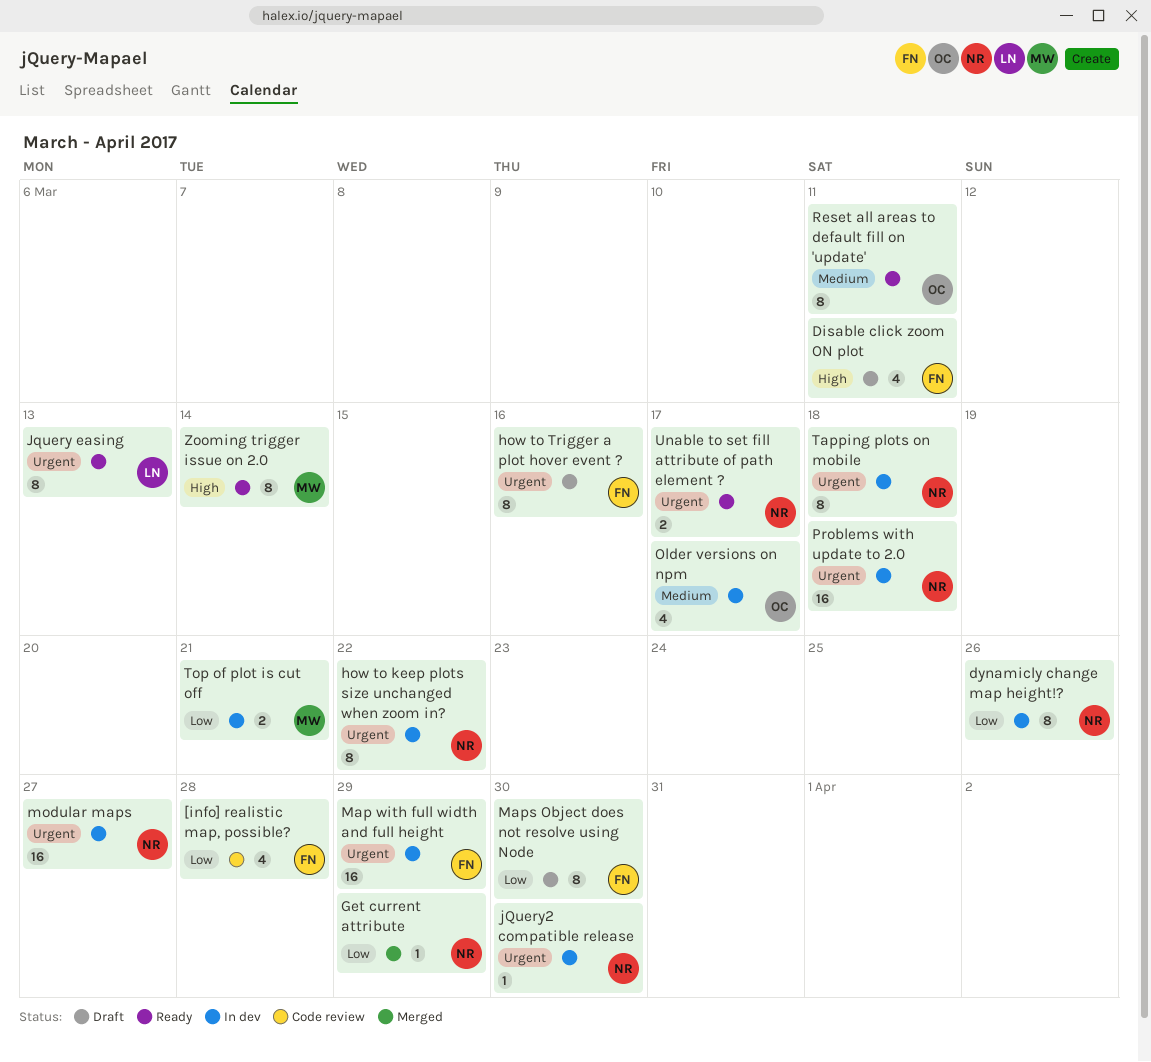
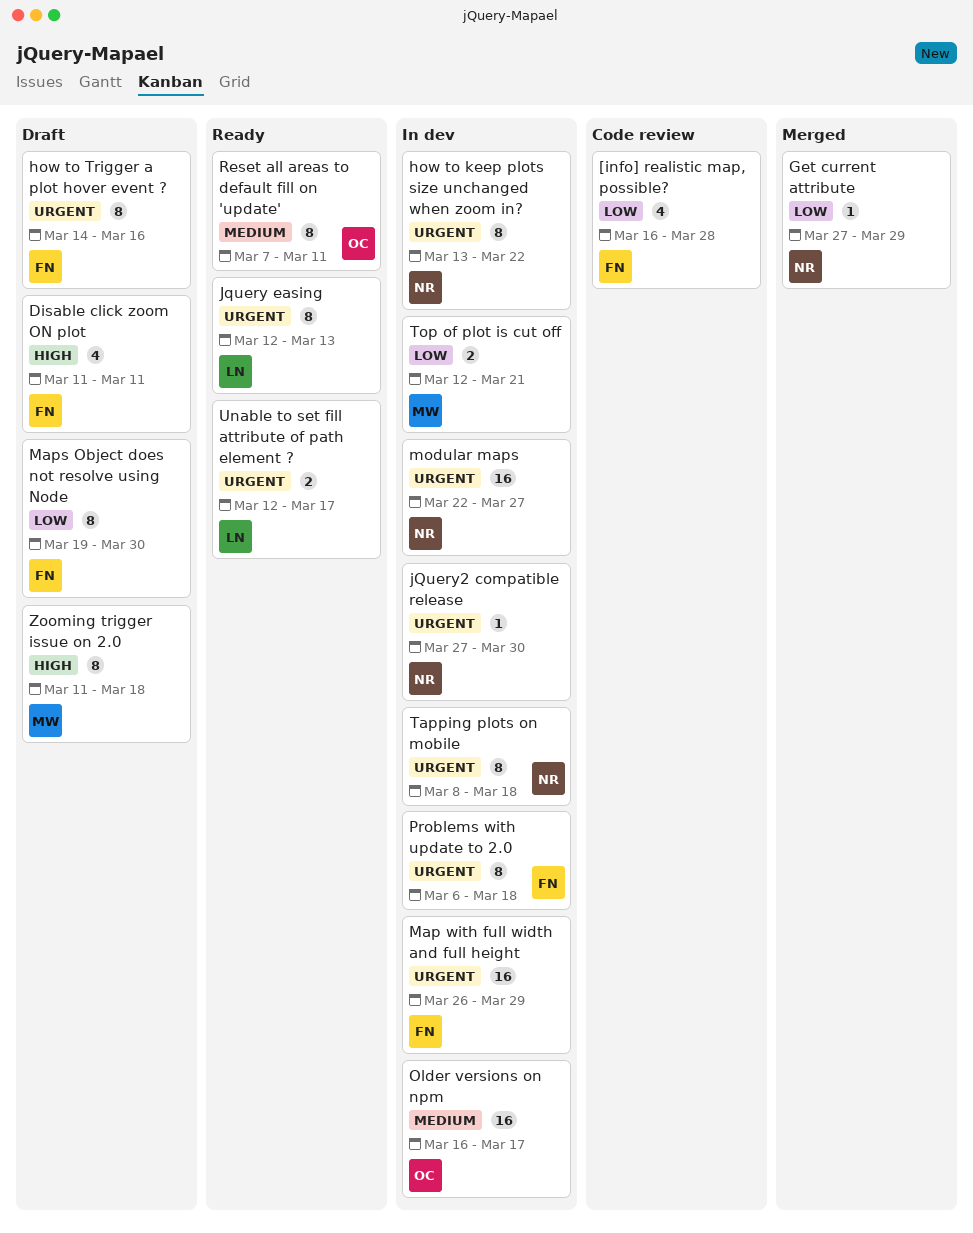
dynamicly change map height!?: present -> none
Older versions on npm, estimate: 4 -> 16
Problems with update to 2.0, owner: NR -> FN
Problems with update to 2.0, estimate: 16 -> 8
Unable to set fill attribute of path element ?, owner: NR -> LN
Zooming trigger issue on 2.0, status: Ready -> Draft
Zooming trigger issue on 2.0, due: Mar 14 -> Mar 18

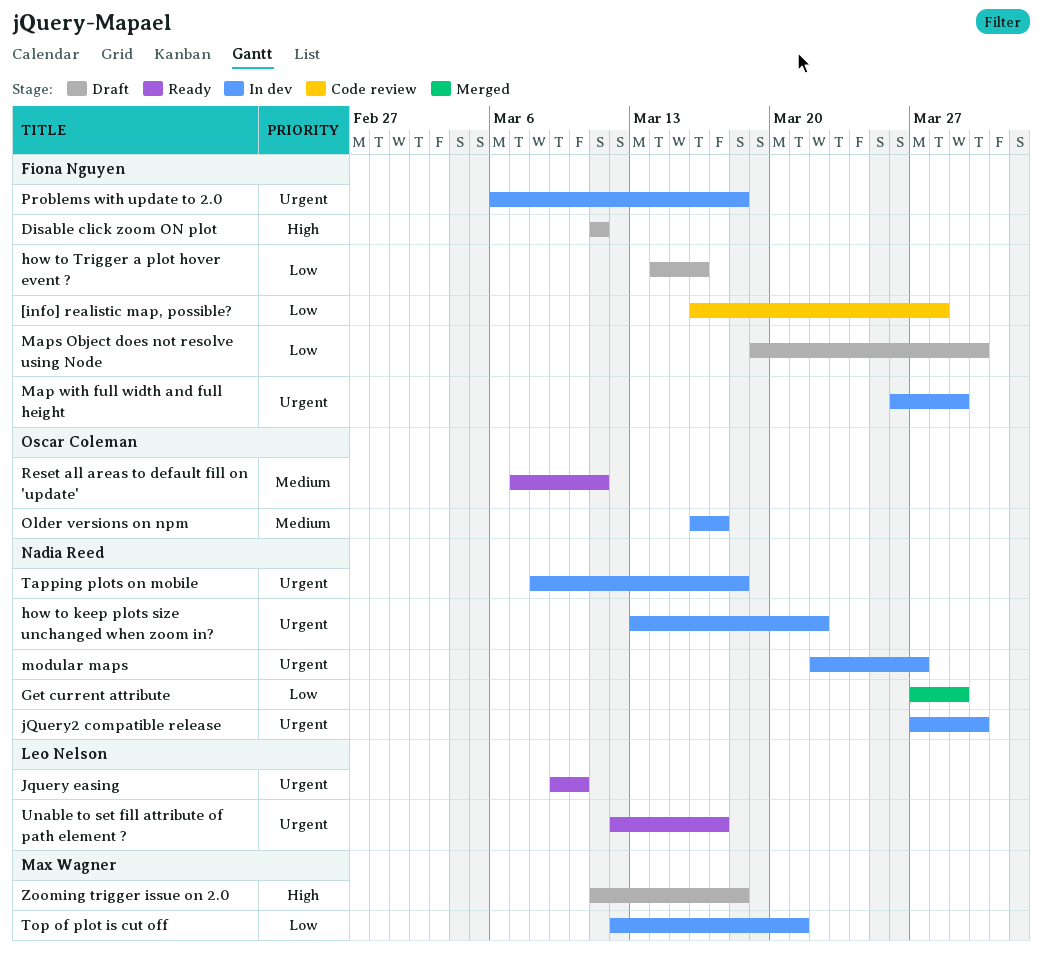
how to Trigger a plot hover event ?, priority: Urgent -> Low
Jquery easing, start: Mar 12 -> Mar 9
Jquery easing, due: Mar 13 -> Mar 10

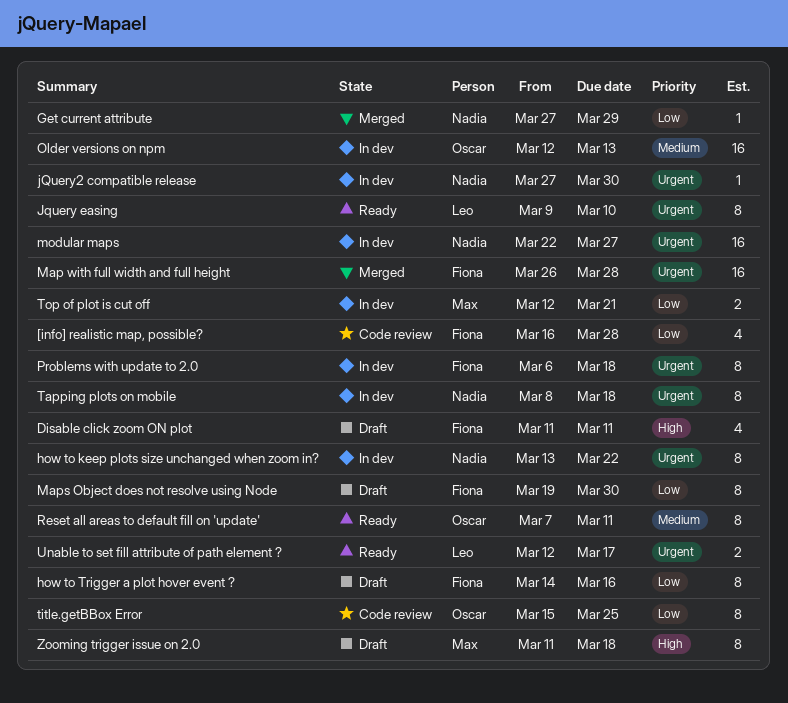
Map with full width and full height, status: In dev -> Merged
Map with full width and full height, due: Mar 29 -> Mar 28
Older versions on npm, start: Mar 16 -> Mar 12
Older versions on npm, due: Mar 17 -> Mar 13
title.getBBox Error: none -> present

